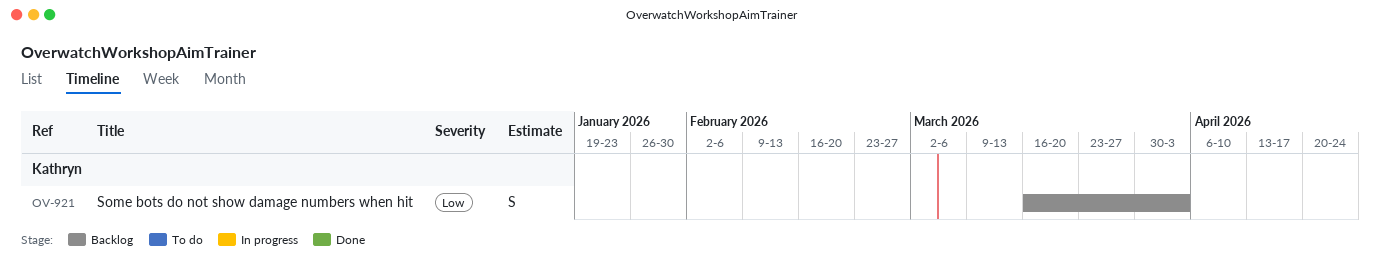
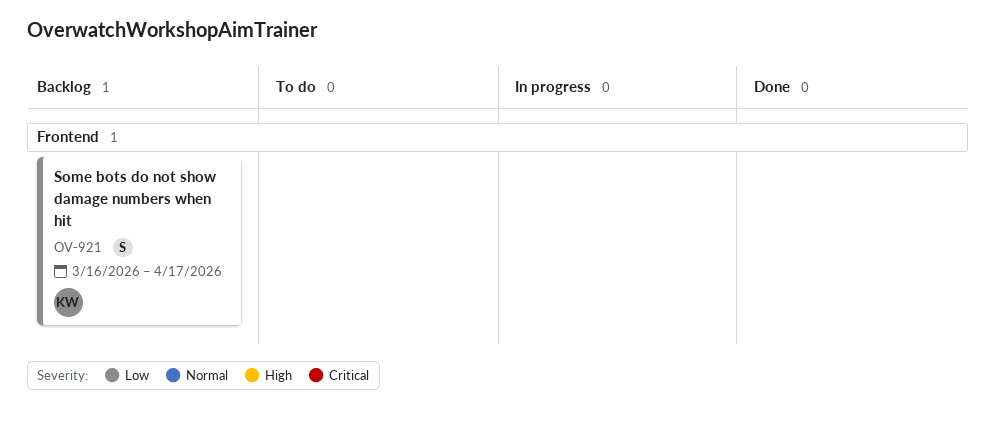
OV-921, due: Apr 3 -> Apr 17

